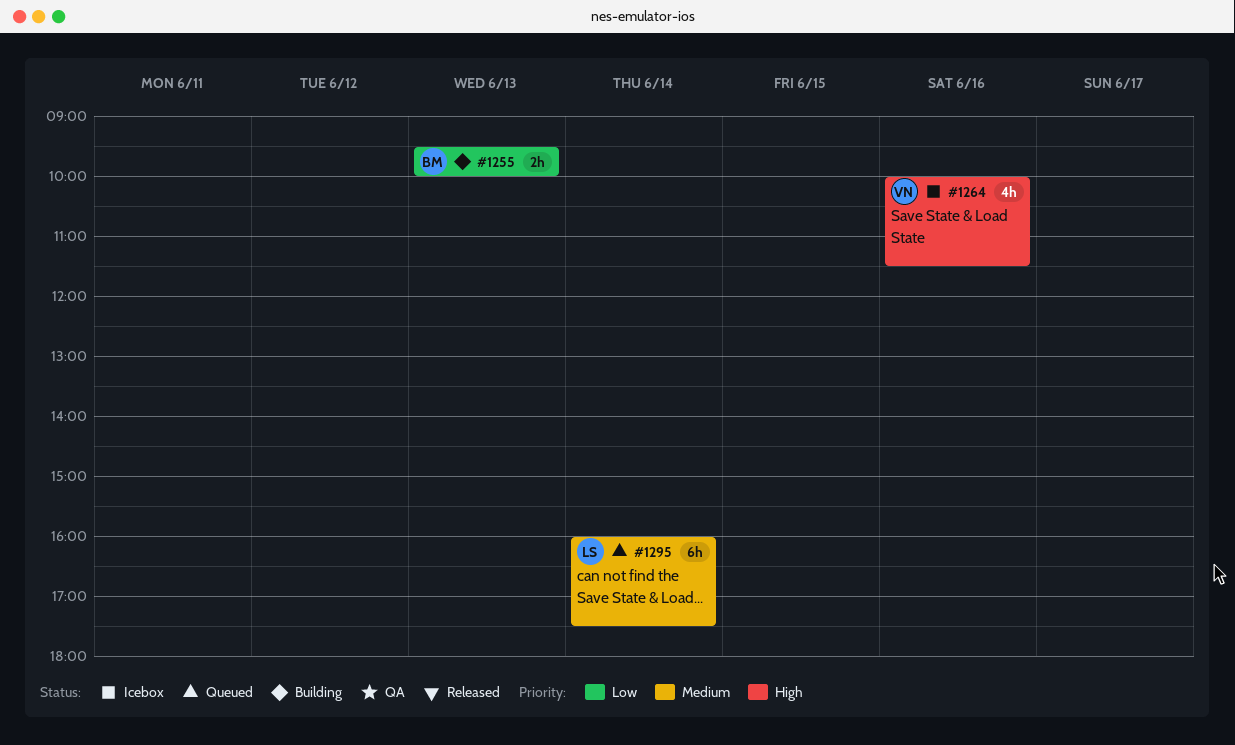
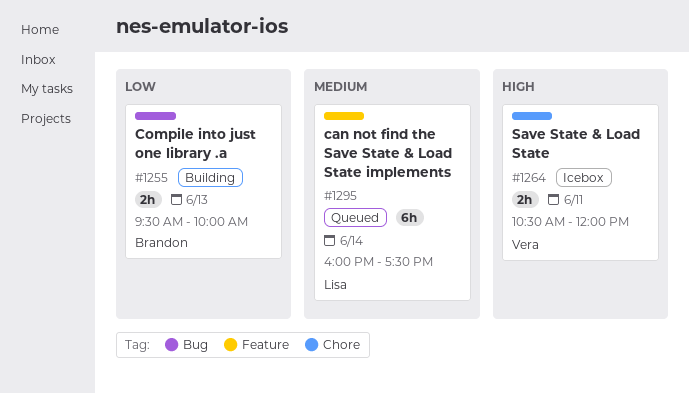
#1264, estimate: 4h -> 2h
#1264, day: Jun 16 -> Jun 11
#1264, begins: 10:00 -> 10:30
#1264, ends: 11:30 -> 12:00

